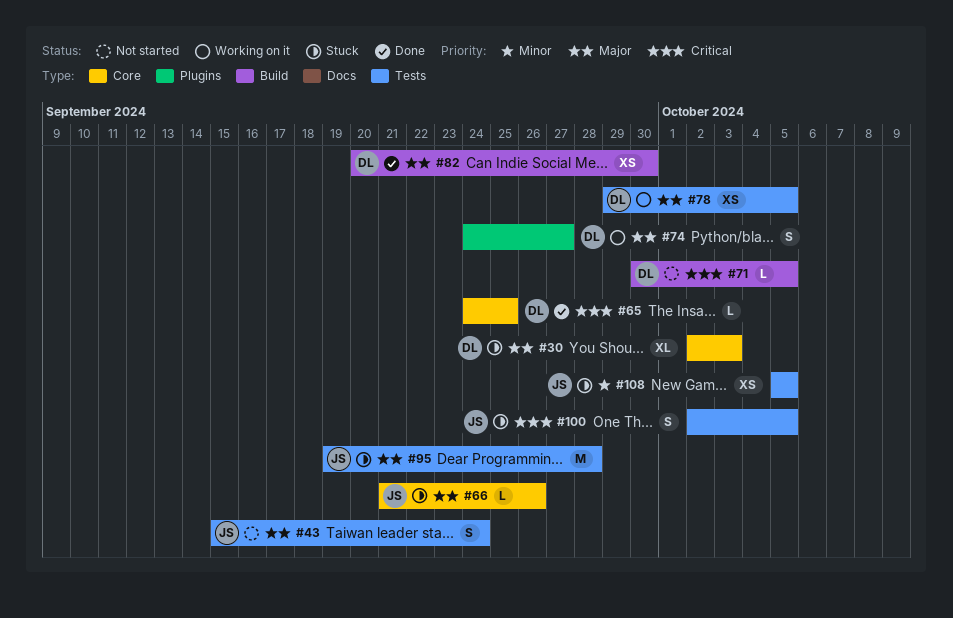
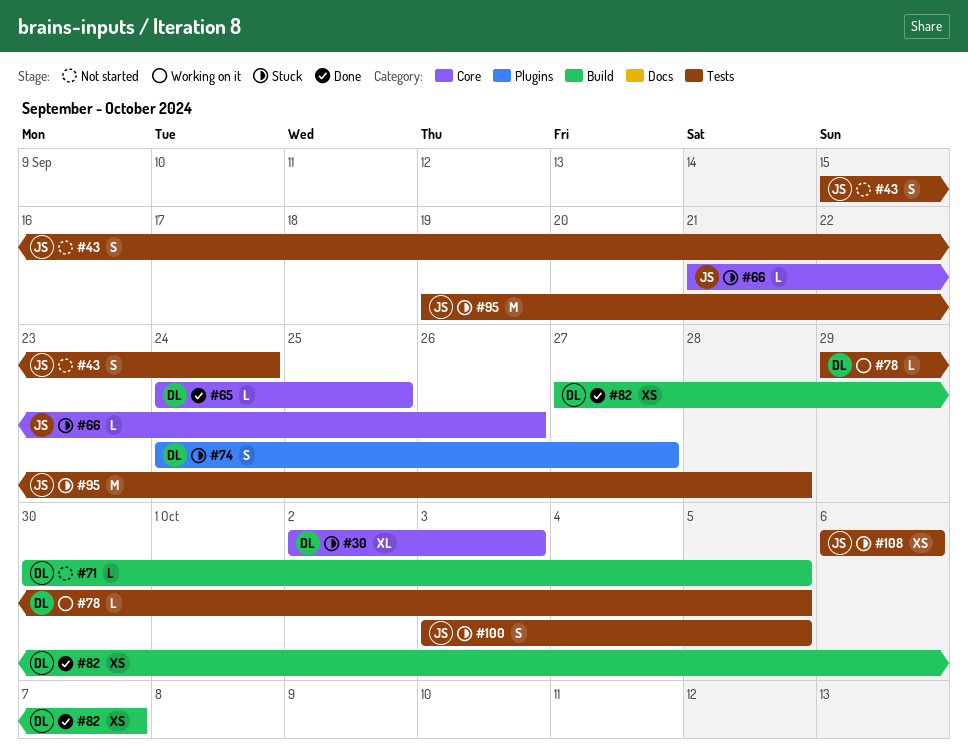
#74, status: Working on it -> Stuck
#78, estimate: XS -> L
#82, start: Sep 20 -> Sep 27
#82, due: Sep 30 -> Oct 7
#100, start: Oct 2 -> Oct 3
#108, start: Oct 5 -> Oct 6
#108, due: Oct 5 -> Oct 6

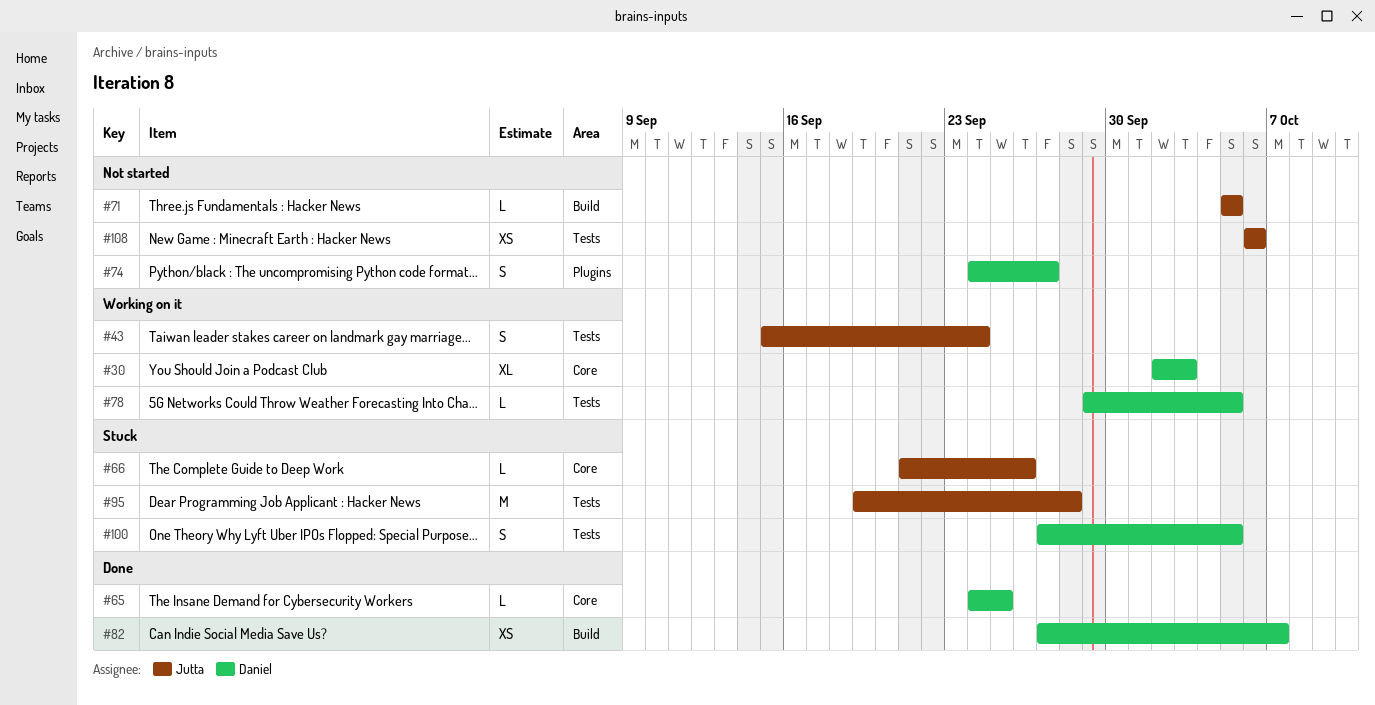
#30, status: Stuck -> Working on it
#43, status: Not started -> Working on it
#71, owner: Daniel -> Jutta
#71, start: Sep 30 -> Oct 5
#74, status: Stuck -> Not started
#100, owner: Jutta -> Daniel
#100, start: Oct 3 -> Sep 27
#108, status: Stuck -> Not started

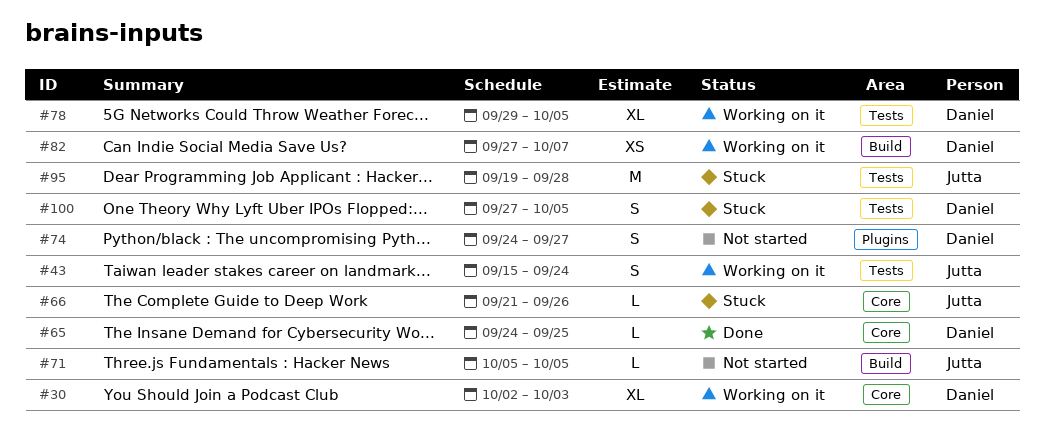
#78, estimate: L -> XL
#82, status: Done -> Working on it
#108: present -> none

